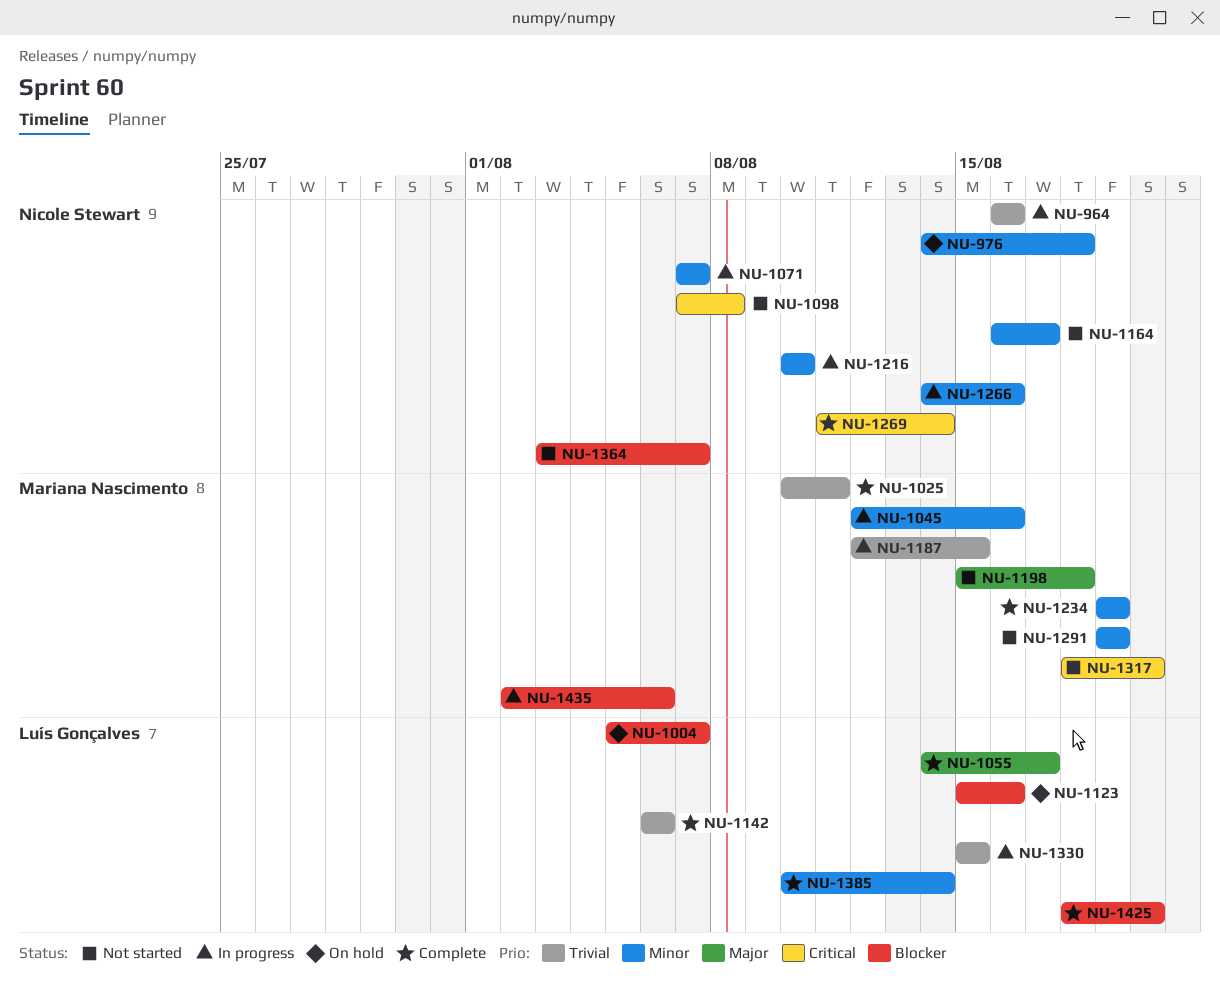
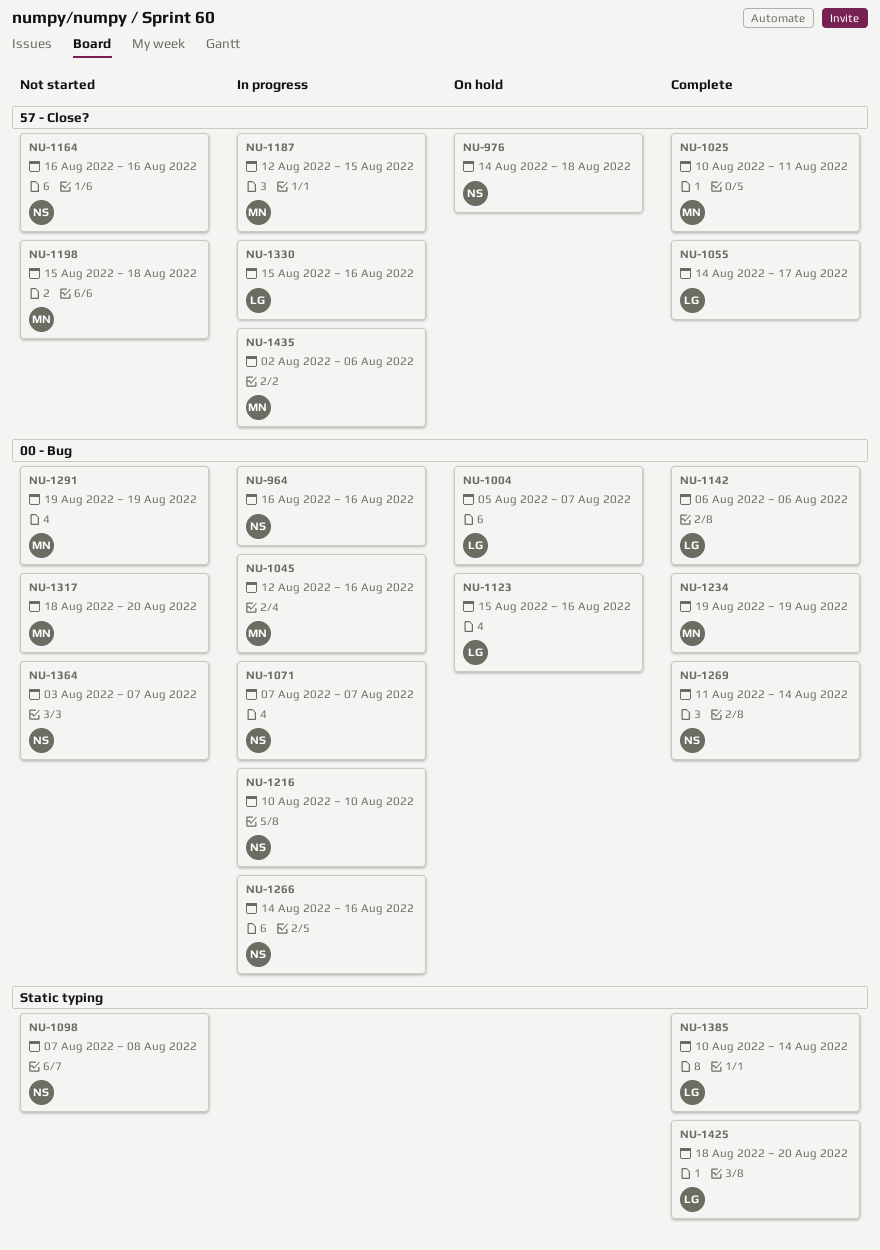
NU-1164, due: Aug 17 -> Aug 16
NU-1330, due: Aug 15 -> Aug 16

